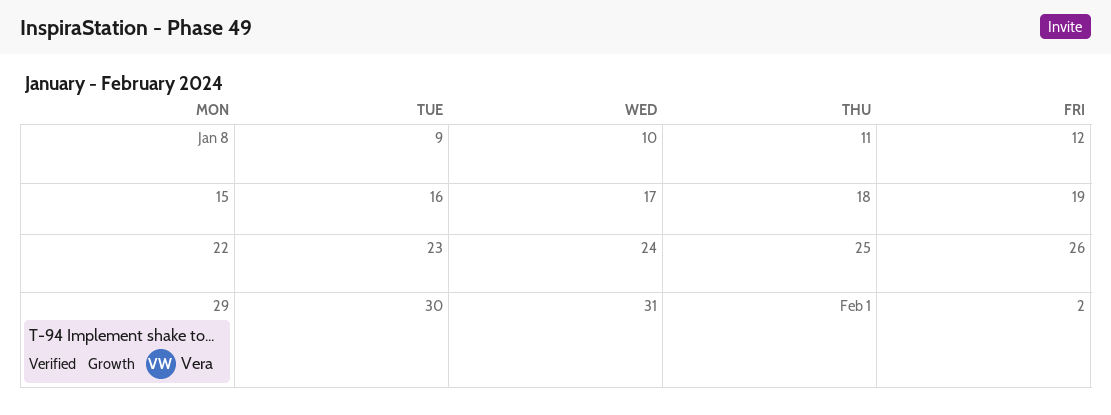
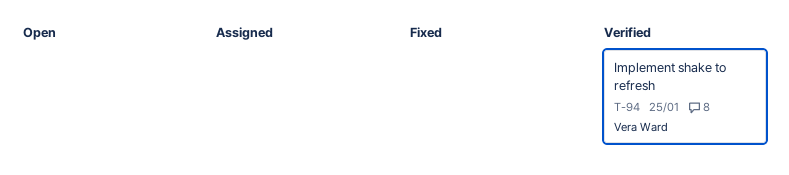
T-94, due: Jan 29 -> Jan 25

